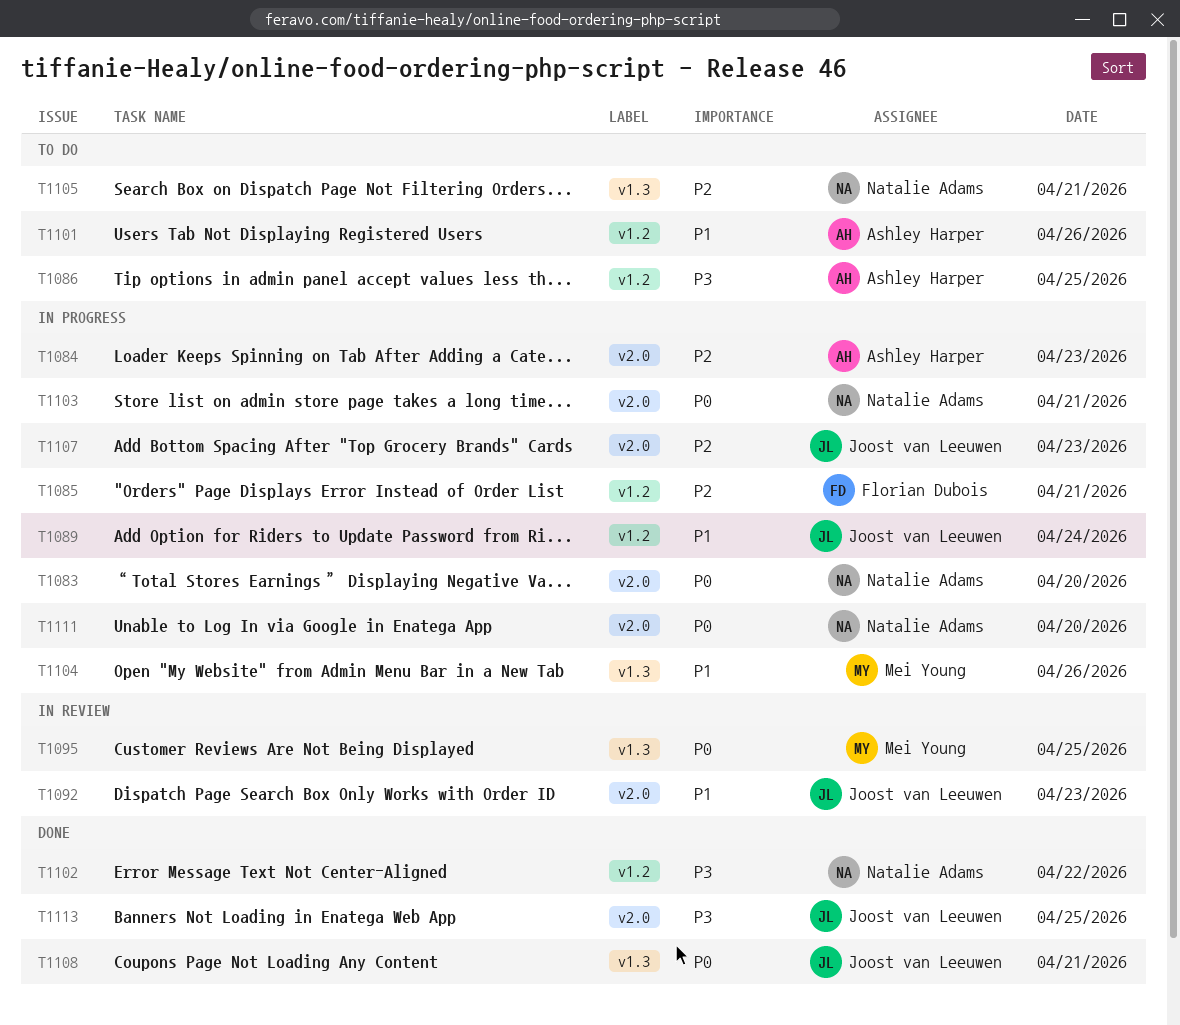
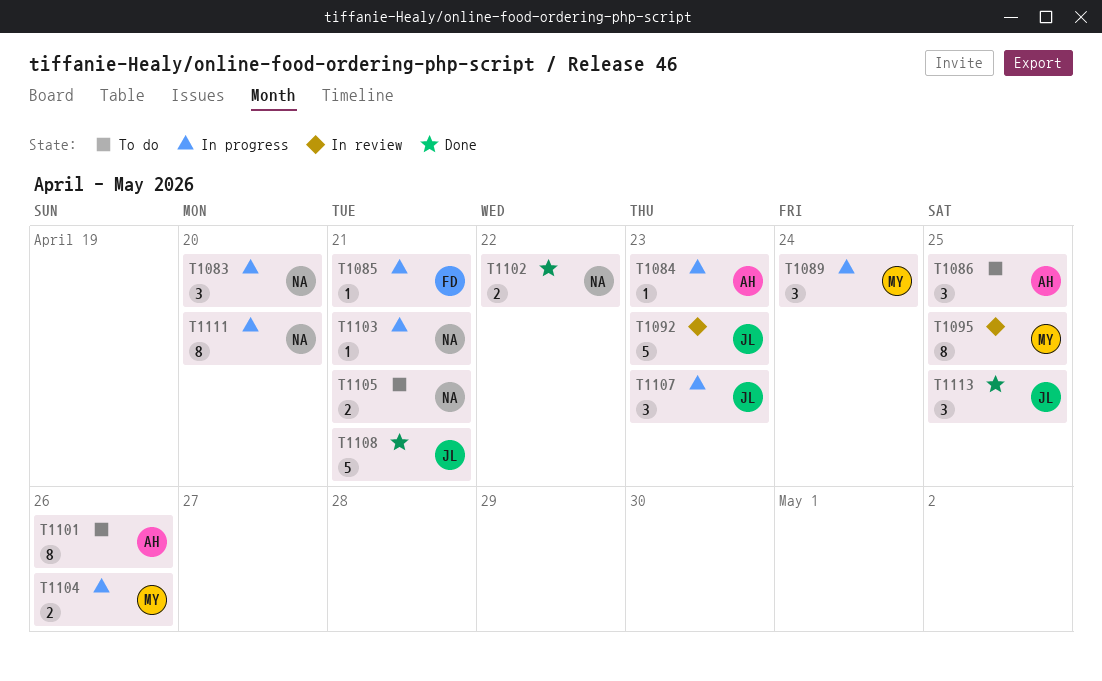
T1089, owner: Joost van Leeuwen -> Mei Young

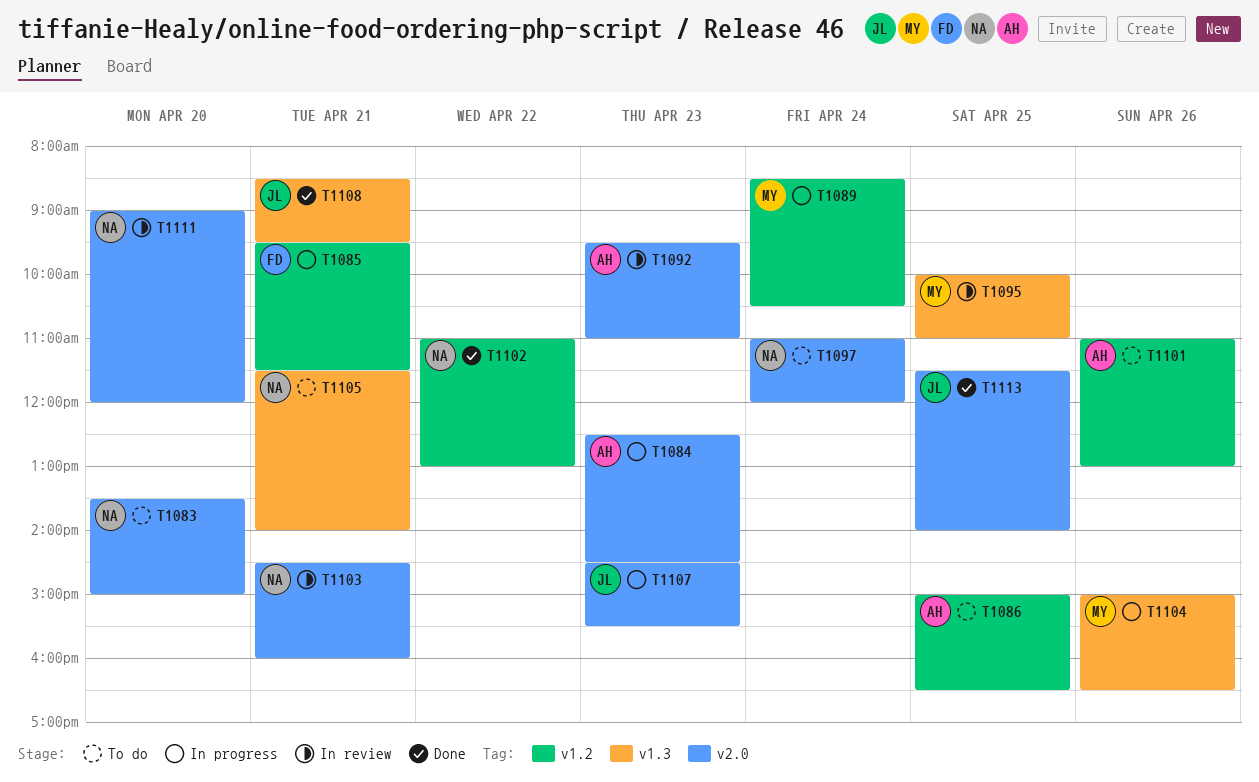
T1083, status: In progress -> To do
T1092, owner: JL -> AH
T1097: none -> present
T1103, status: In progress -> In review
T1111, status: In progress -> In review

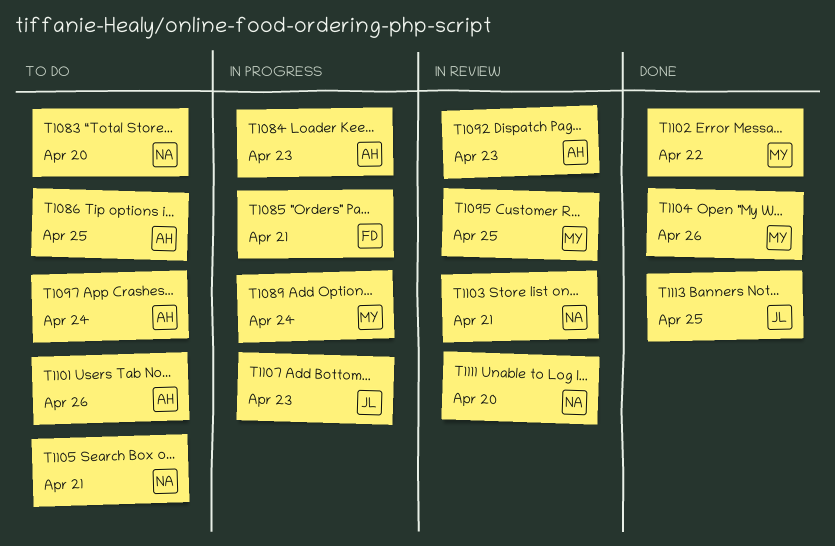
T1097, owner: NA -> AH
T1102, owner: NA -> MY
T1104, status: In progress -> Done
T1108: present -> none

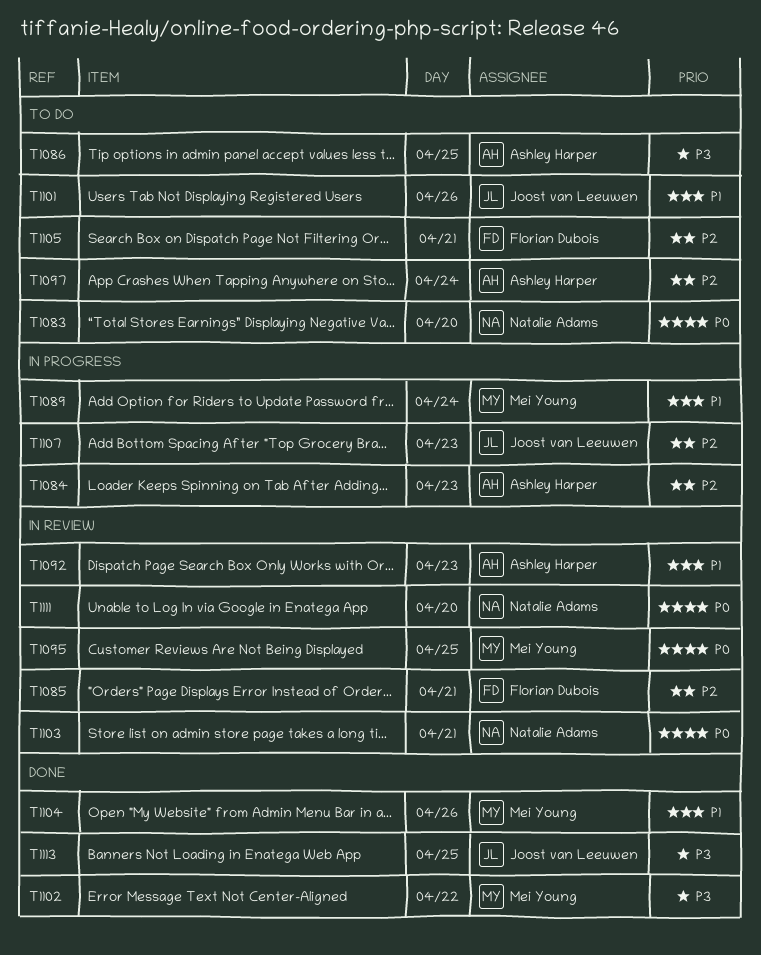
T1085, status: In progress -> In review
T1101, owner: Ashley Harper -> Joost van Leeuwen
T1105, owner: Natalie Adams -> Florian Dubois

